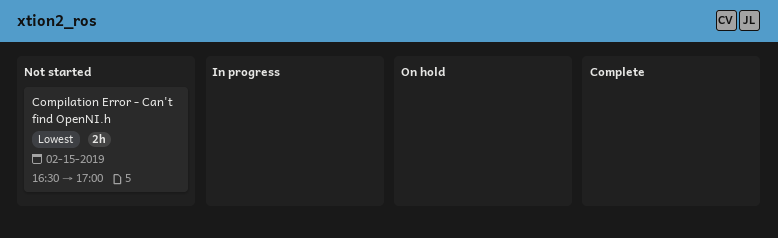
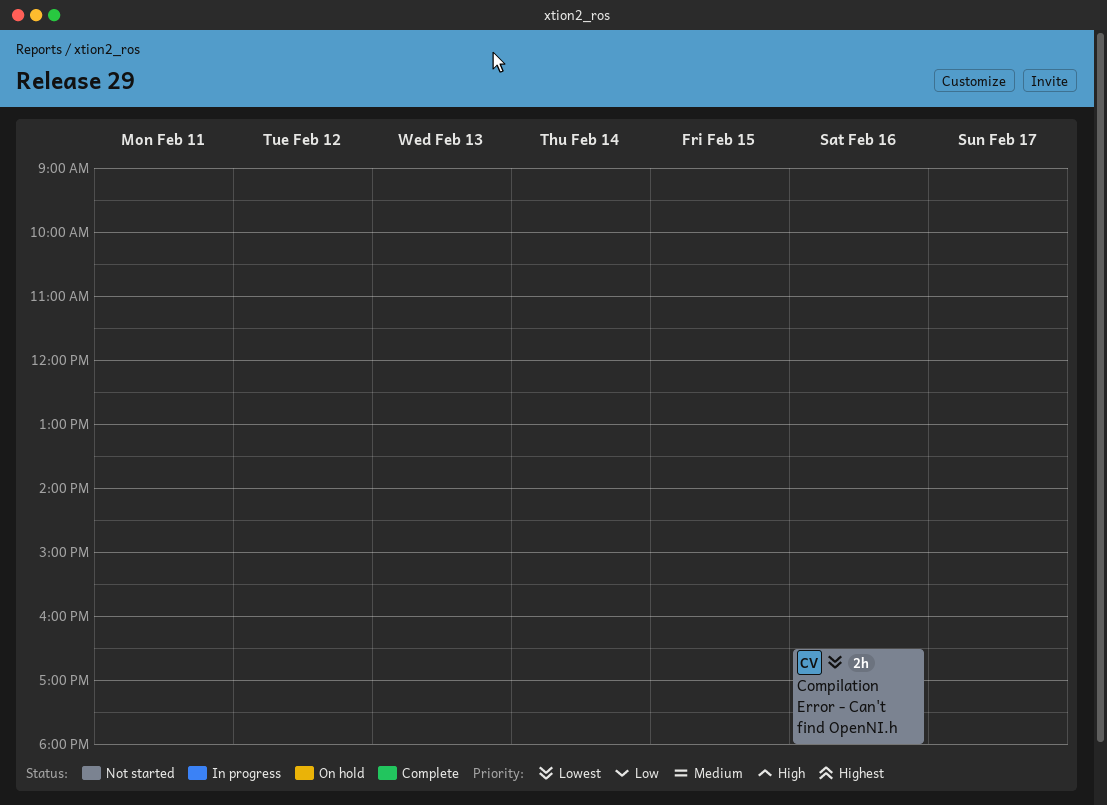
Compilation Error - Can't find OpenNI.h, day: Feb 15 -> Feb 16
Compilation Error - Can't find OpenNI.h, ends: 17:00 -> 18:00

